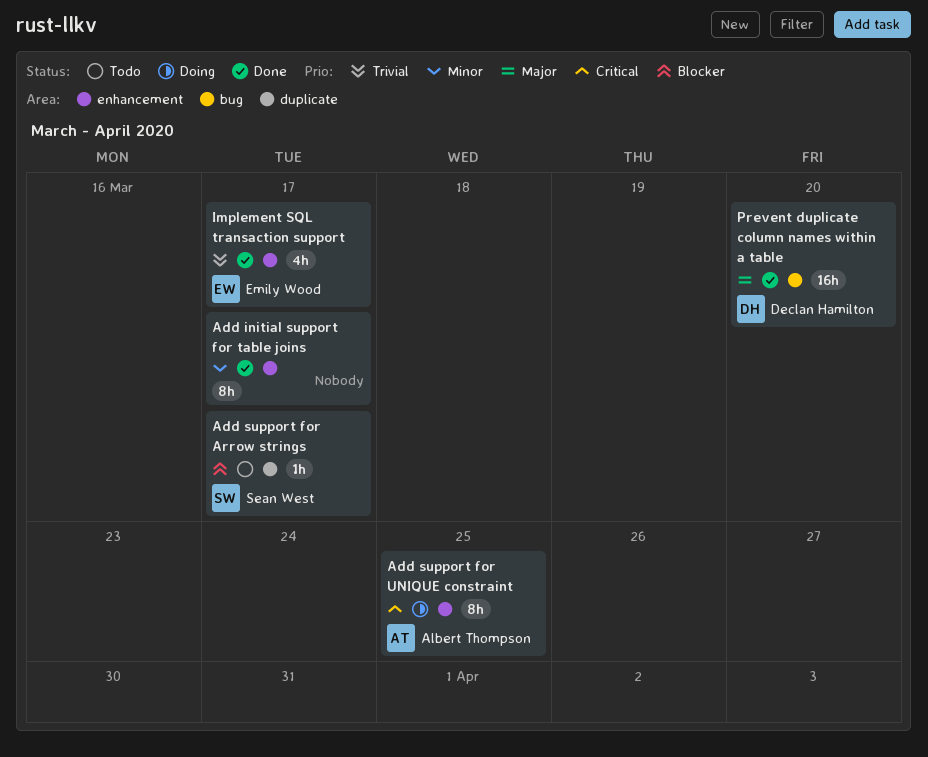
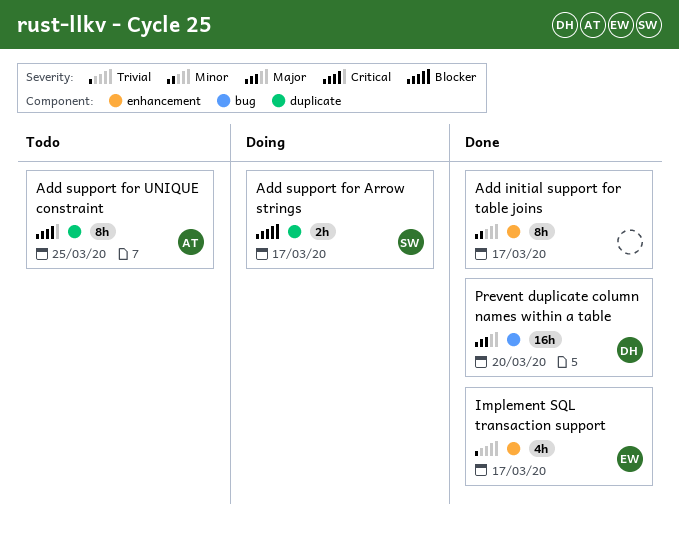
Add support for Arrow strings, status: Todo -> Doing
Add support for Arrow strings, estimate: 1h -> 2h
Add support for UNIQUE constraint, status: Doing -> Todo
Add support for UNIQUE constraint, label: enhancement -> duplicate

